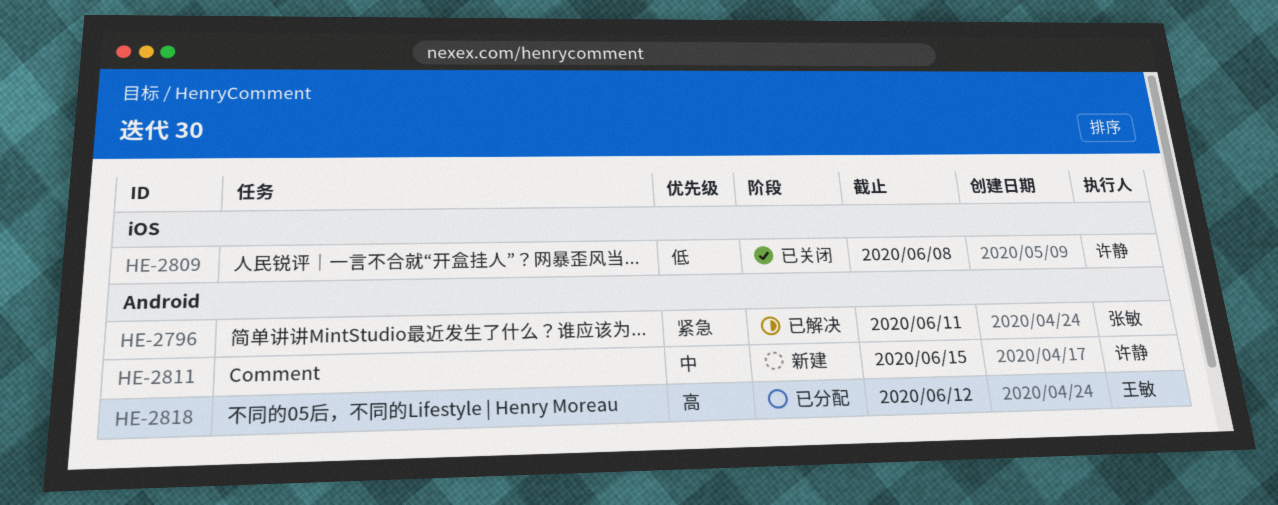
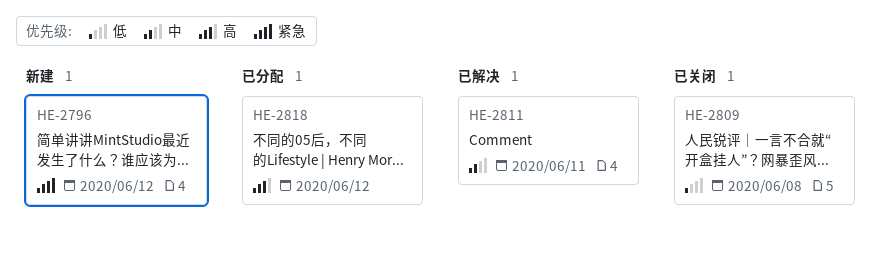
HE-2796, status: 已解决 -> 新建
HE-2796, due: Jun 11 -> Jun 12
HE-2811, status: 新建 -> 已解决
HE-2811, due: Jun 15 -> Jun 11

